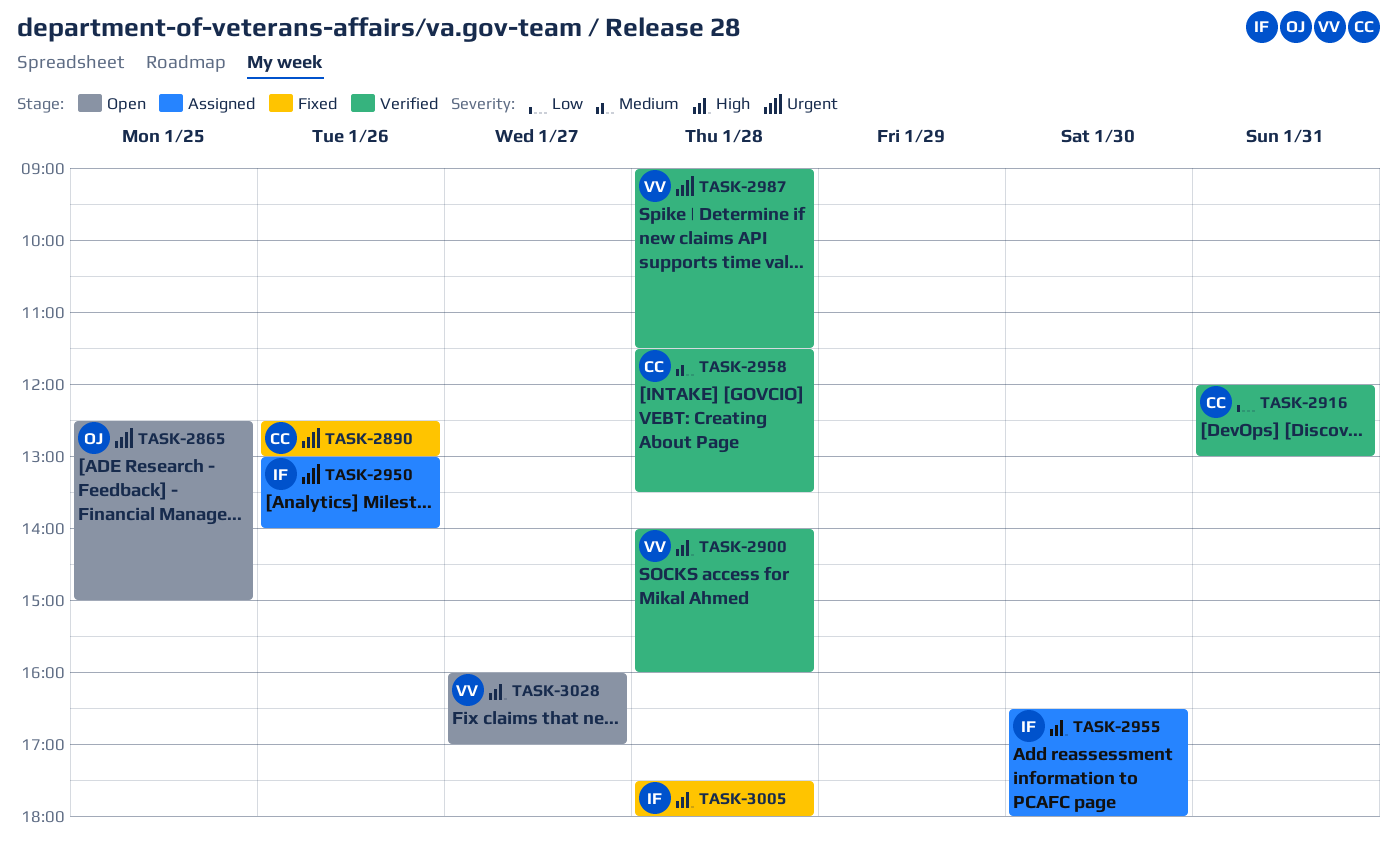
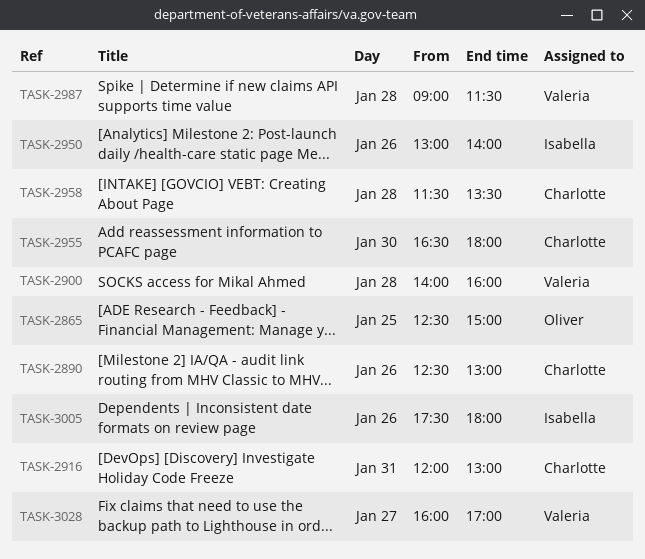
TASK-2955, owner: Isabella -> Charlotte
TASK-3005, day: Jan 28 -> Jan 26

